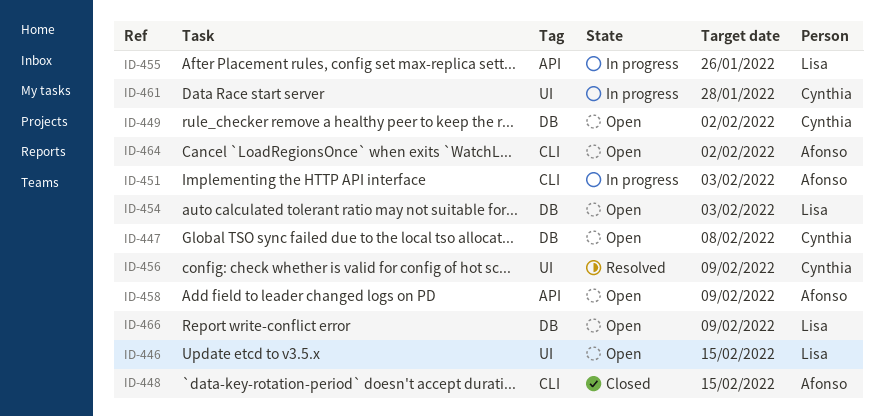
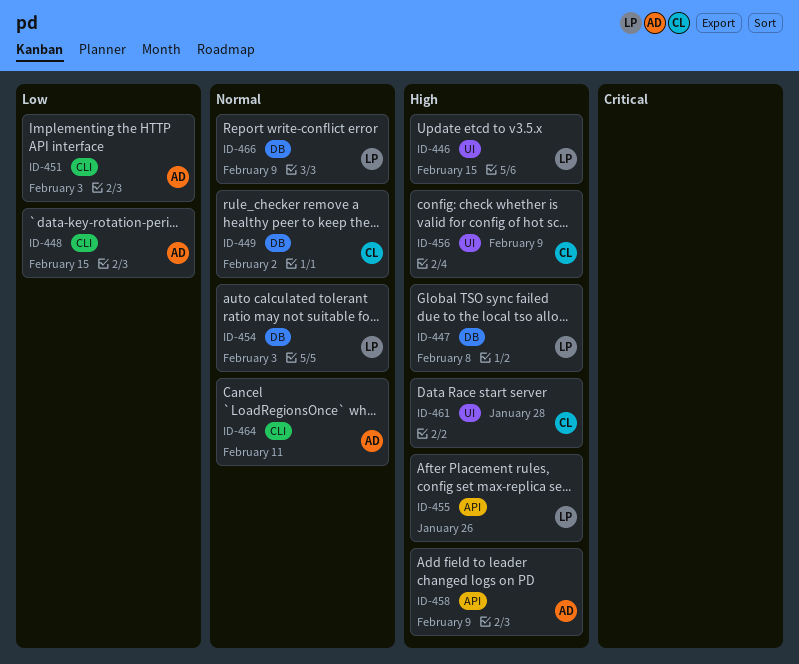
ID-447, owner: Cynthia -> Lisa
ID-464, due: Feb 2 -> Feb 11

